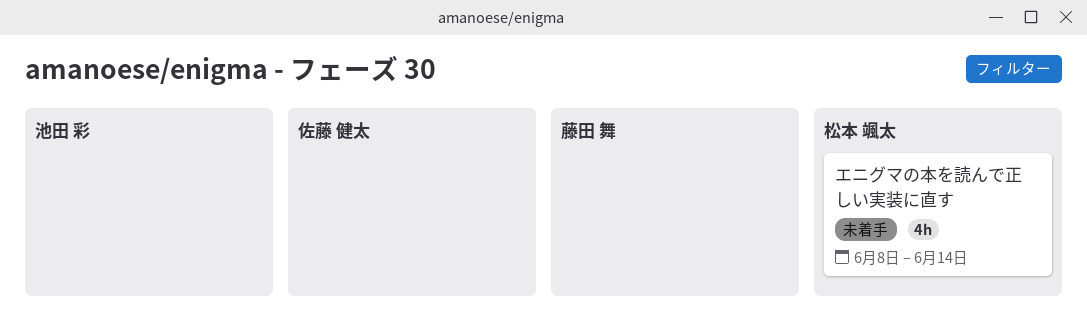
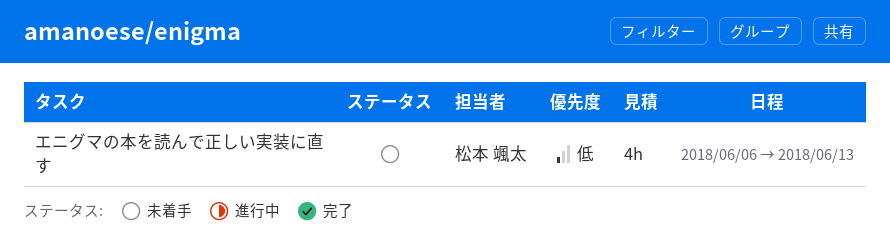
エニグマの本を読んで正しい実装に直す, start: Jun 8 -> Jun 6
エニグマの本を読んで正しい実装に直す, due: Jun 14 -> Jun 13

